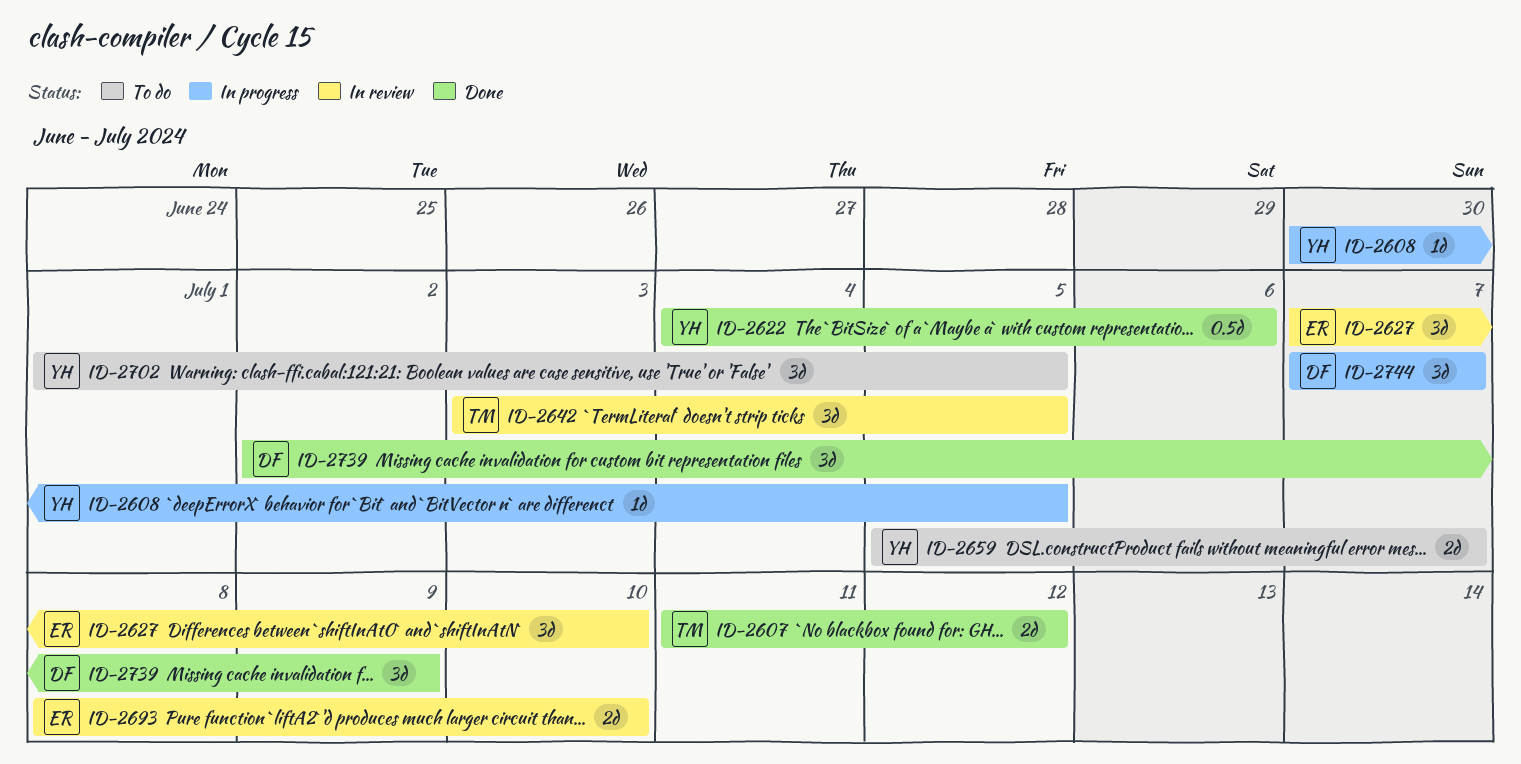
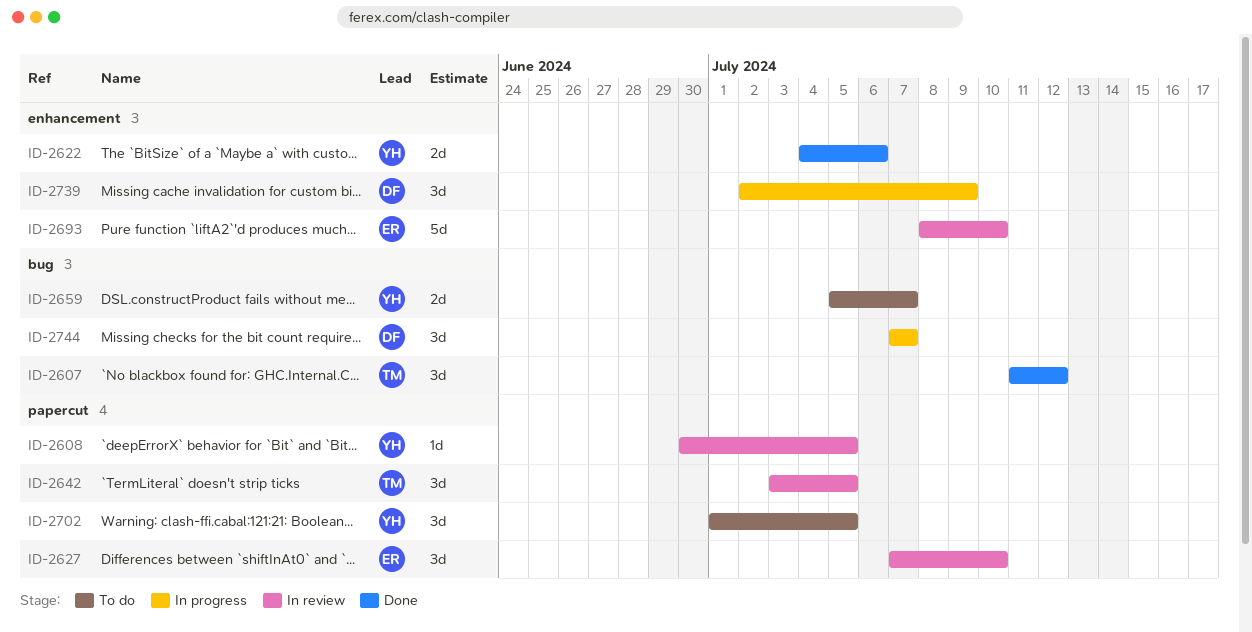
ID-2607, estimate: 2d -> 3d
ID-2608, status: In progress -> In review
ID-2622, estimate: 0.5d -> 2d
ID-2693, estimate: 2d -> 5d
ID-2739, status: Done -> In progress

